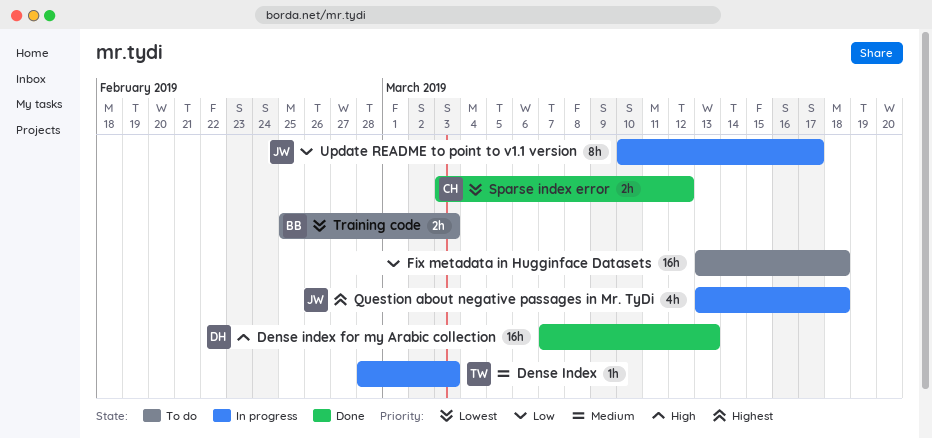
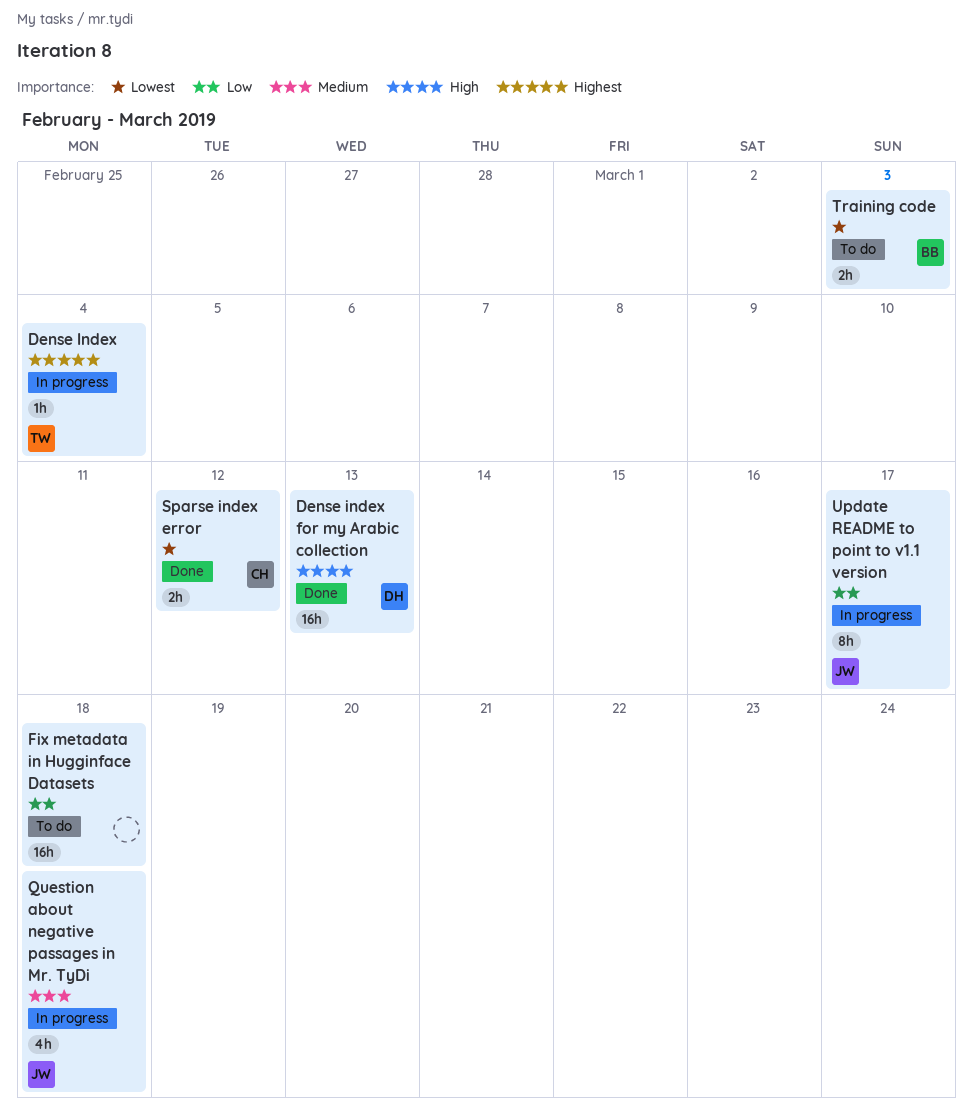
Dense Index, priority: Medium -> Highest
Dense Index, due: Mar 3 -> Mar 4
Question about negative passages in Mr. TyDi, priority: Highest -> Medium

